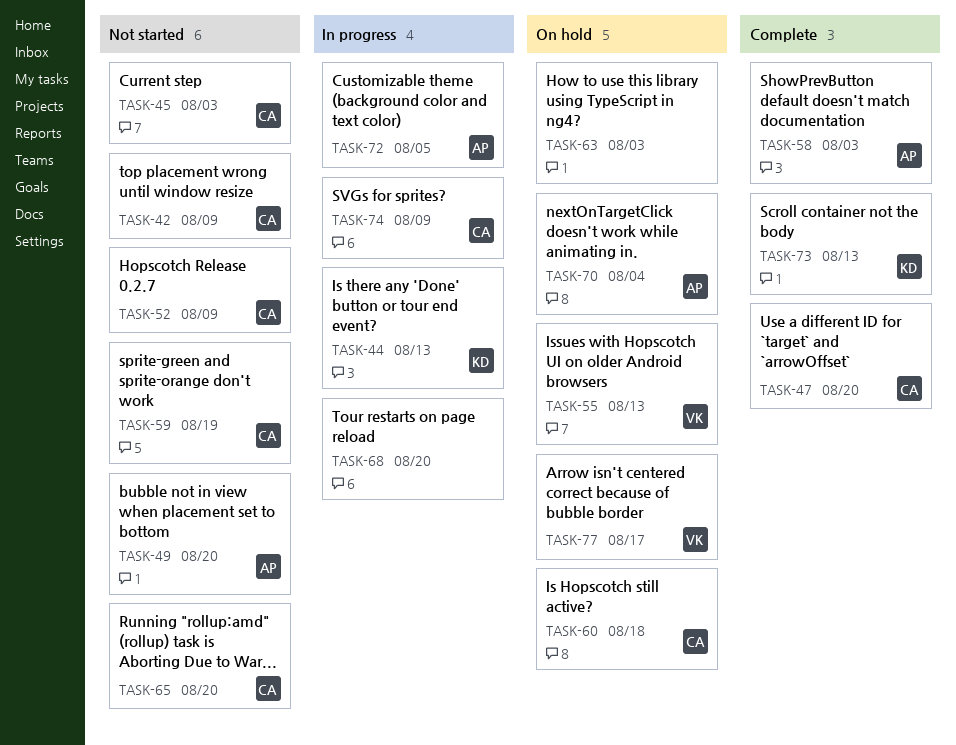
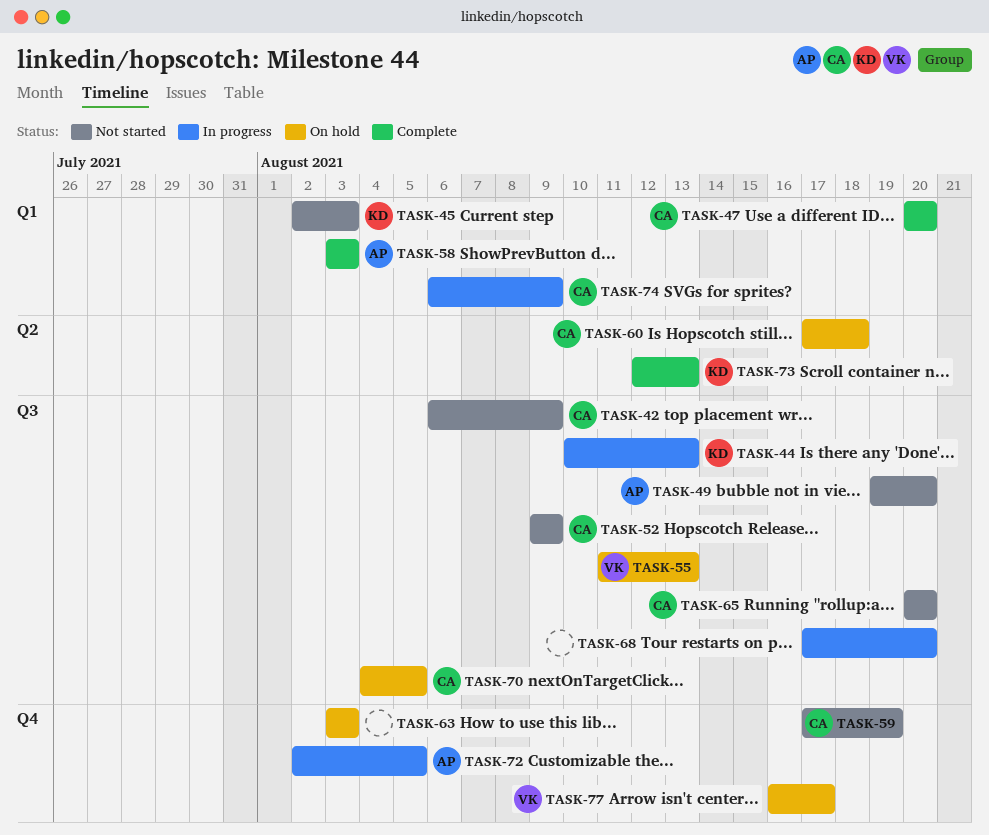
TASK-45, owner: CA -> KD
TASK-70, owner: AP -> CA
TASK-70, due: Aug 4 -> Aug 5

